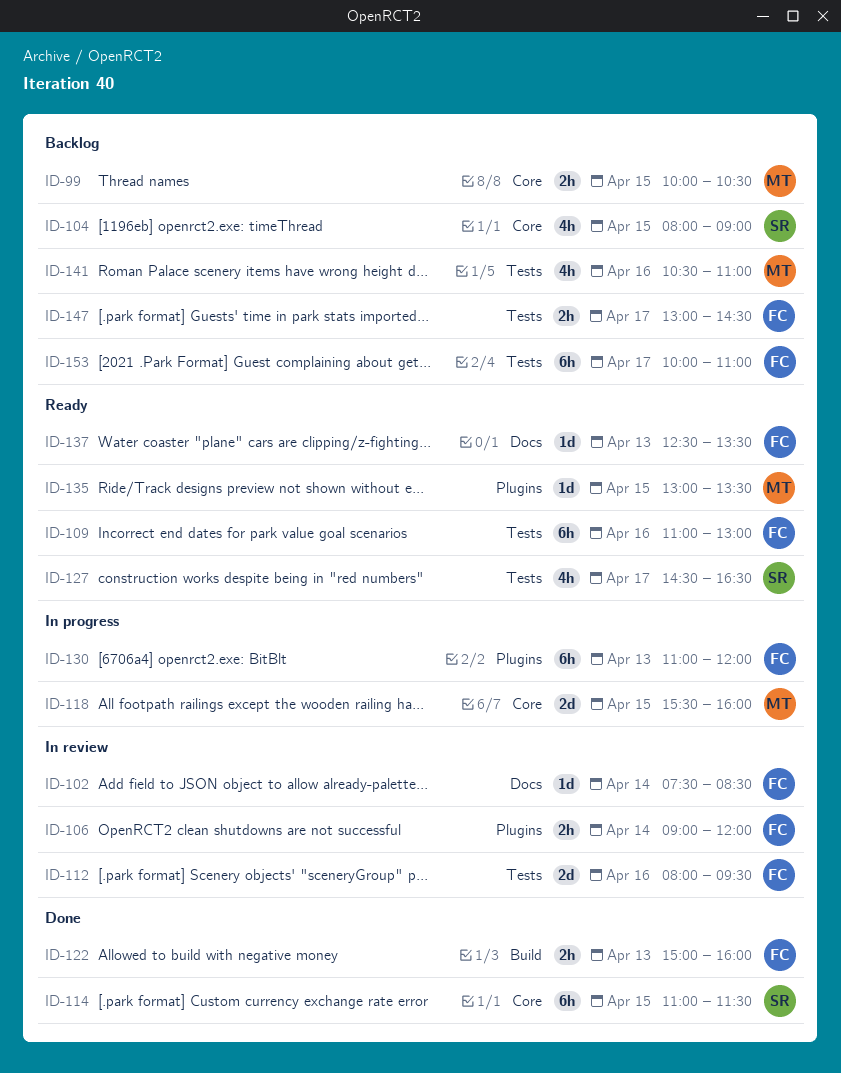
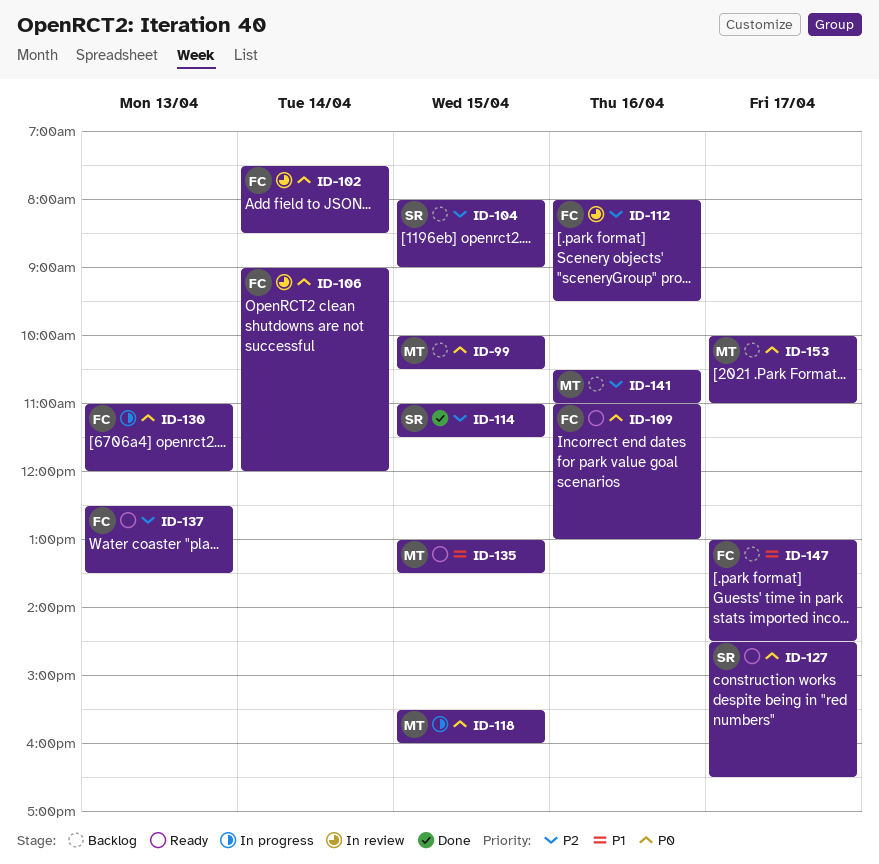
ID-122: present -> none
ID-153, owner: FC -> MT

